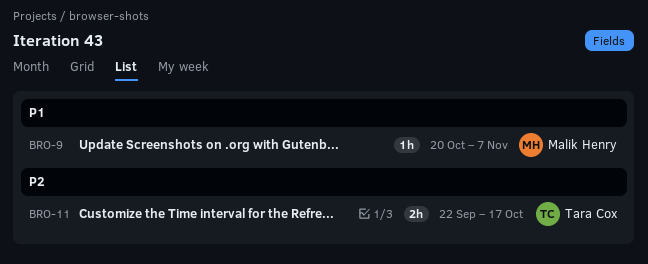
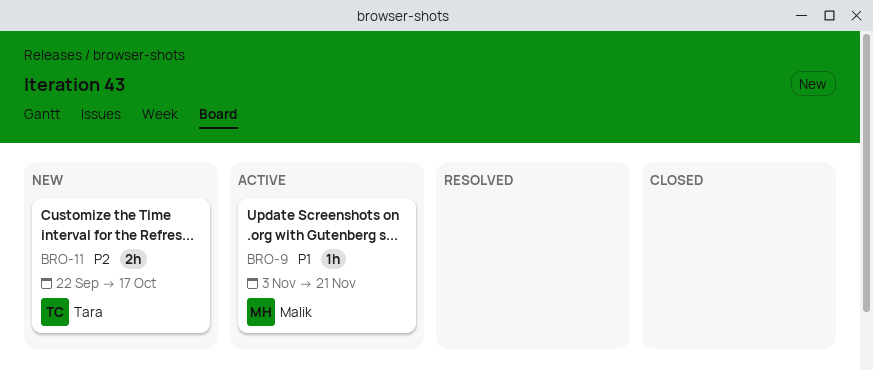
BRO-9, start: Oct 20 -> Nov 3
BRO-9, due: Nov 7 -> Nov 21

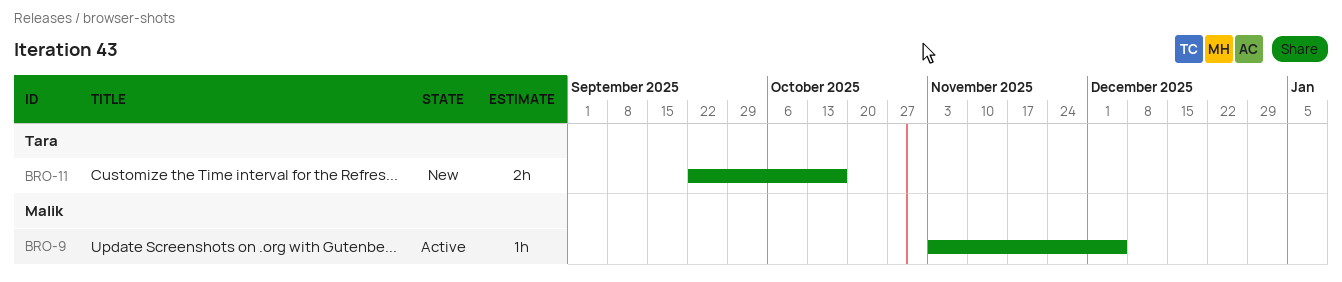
BRO-9, due: Nov 21 -> Dec 5

